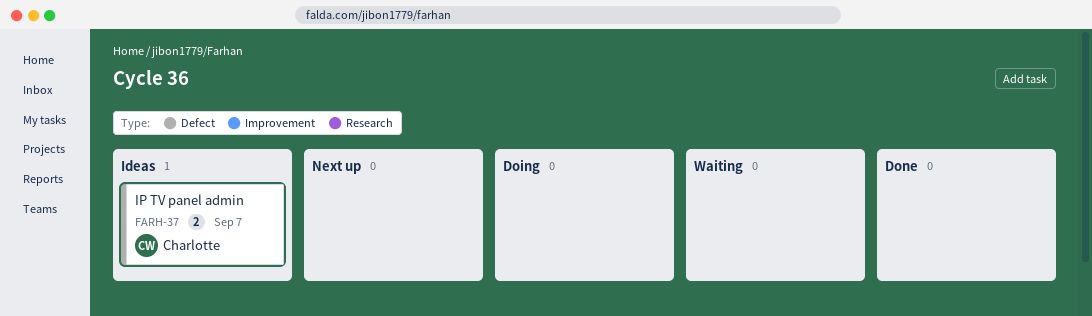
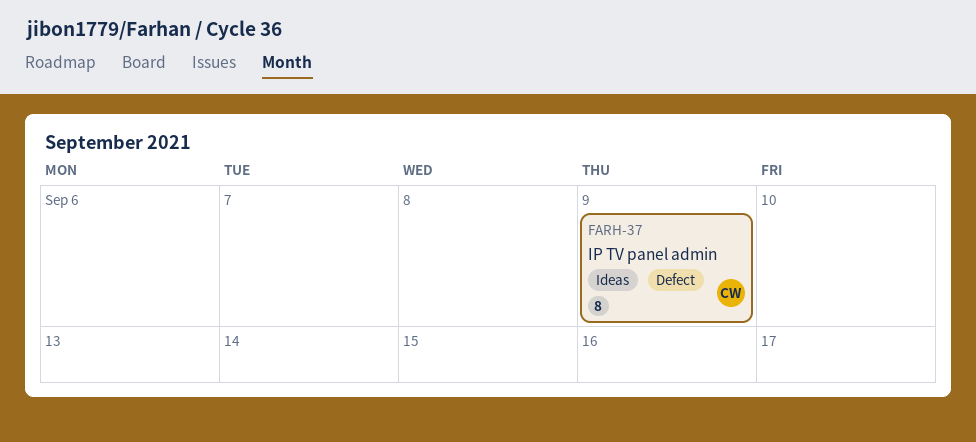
FARH-37, estimate: 2 -> 8
FARH-37, due: Sep 7 -> Sep 9

